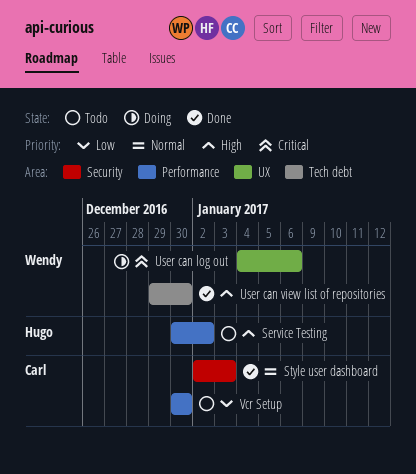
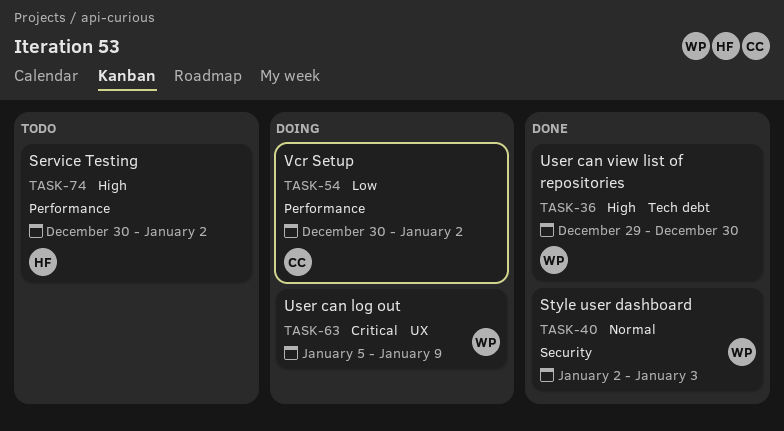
Style user dashboard, owner: Carl -> Wendy
User can log out, start: Jan 4 -> Jan 5
User can log out, due: Jan 6 -> Jan 9
Vcr Setup, status: Todo -> Doing
Vcr Setup, due: Dec 30 -> Jan 2

